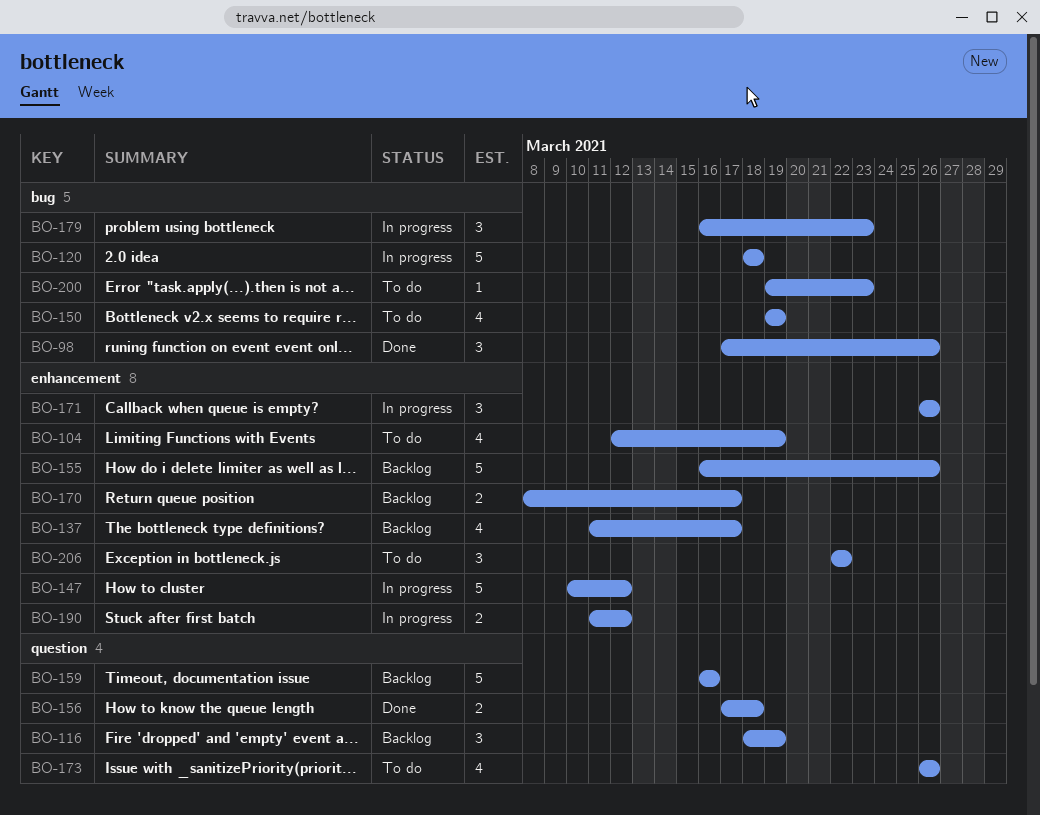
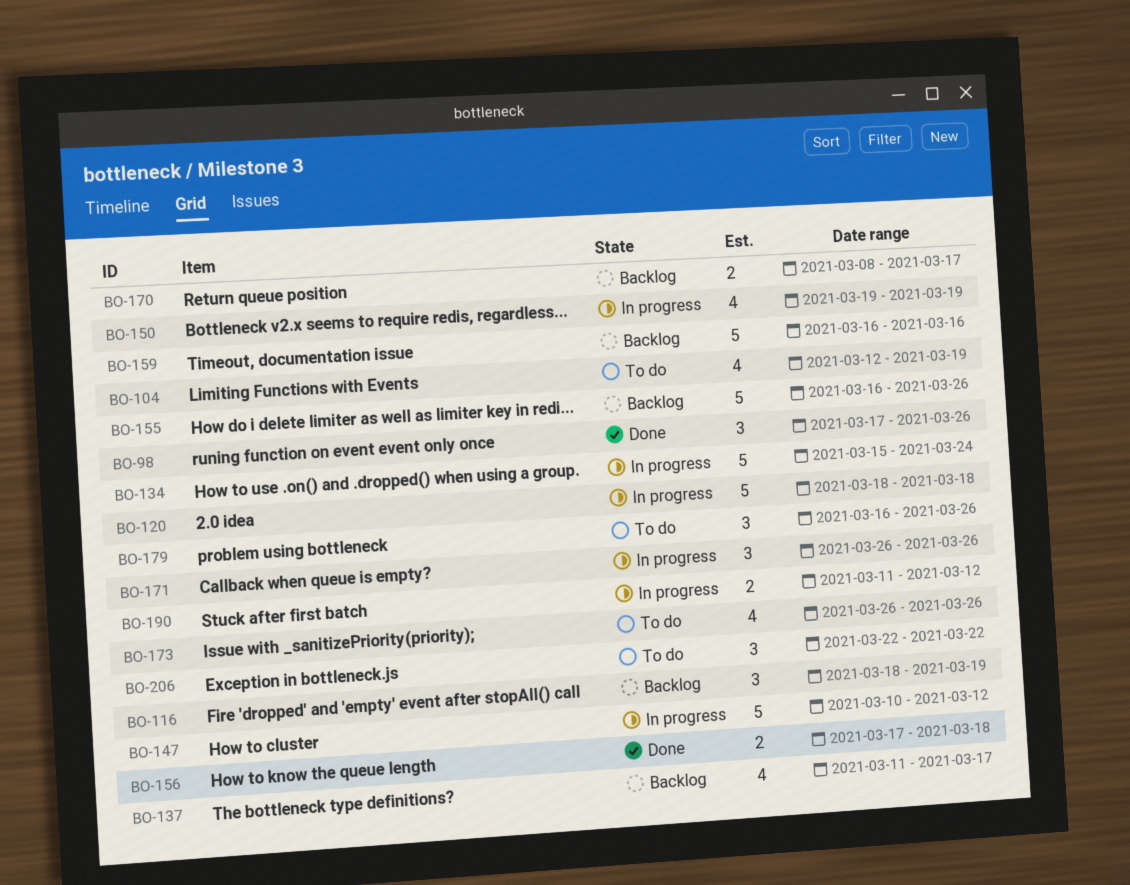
BO-134: none -> present
BO-150, status: To do -> In progress
BO-179, status: In progress -> To do
BO-179, due: Mar 23 -> Mar 26
BO-200: present -> none

